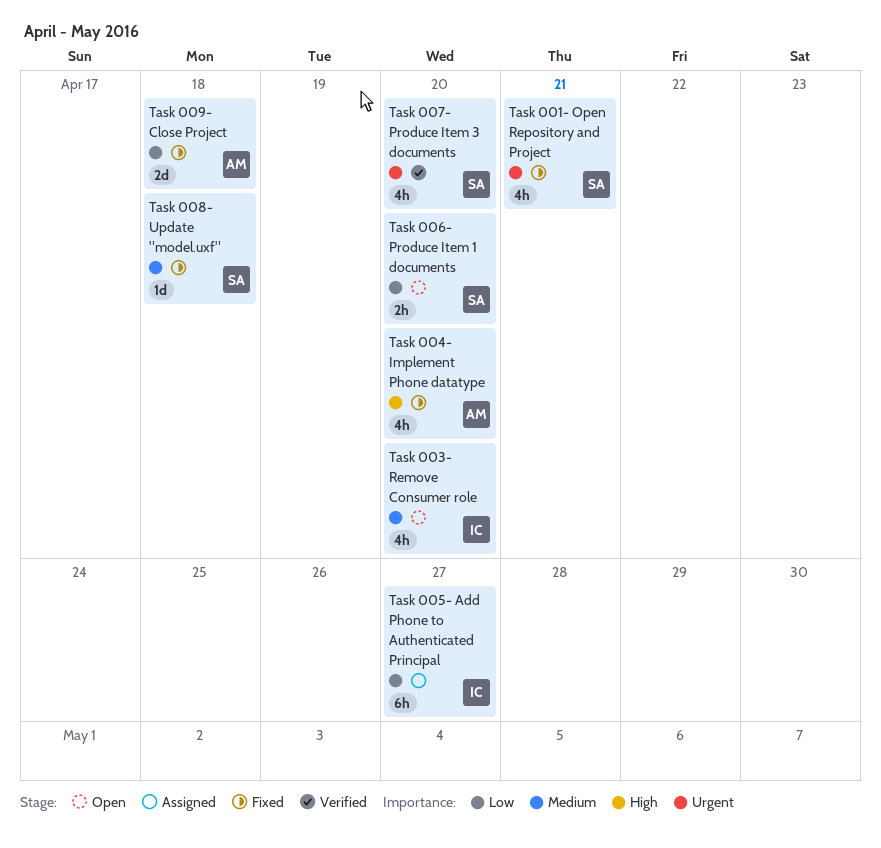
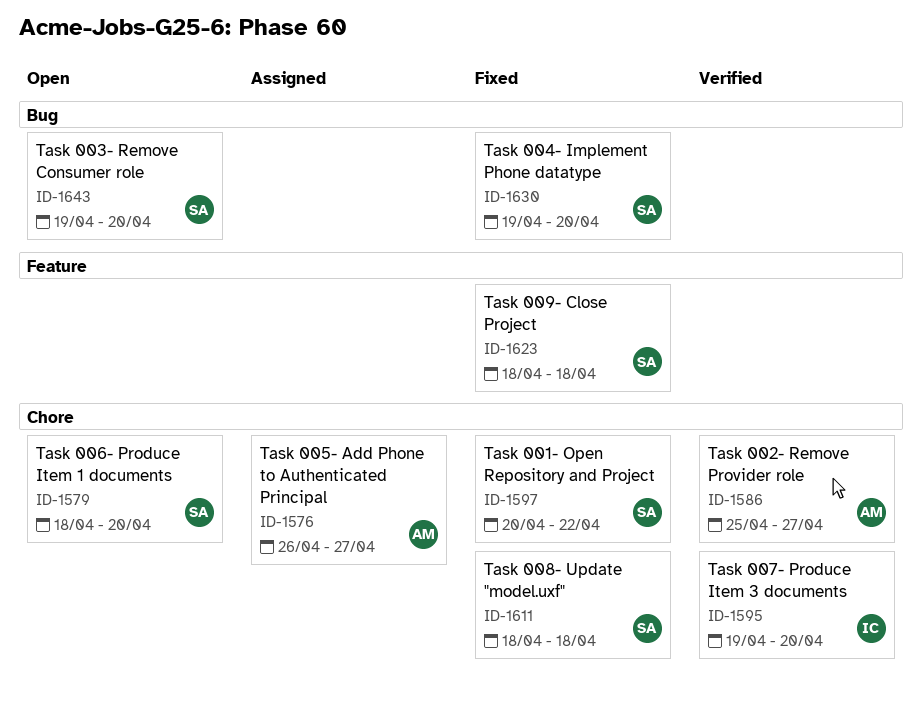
Task 001- Open Repository and Project, due: Apr 21 -> Apr 22
Task 002- Remove Provider role: none -> present
Task 003- Remove Consumer role, owner: IC -> SA
Task 004- Implement Phone datatype, owner: AM -> SA
Task 005- Add Phone to Authenticated Principal, owner: IC -> AM
Task 007- Produce Item 3 documents, owner: SA -> IC
Task 009- Close Project, owner: AM -> SA

